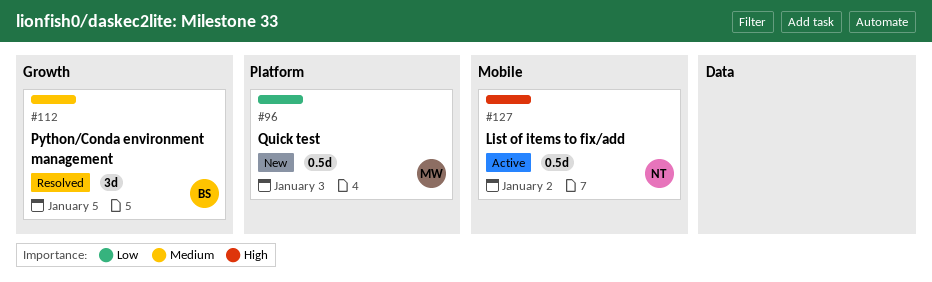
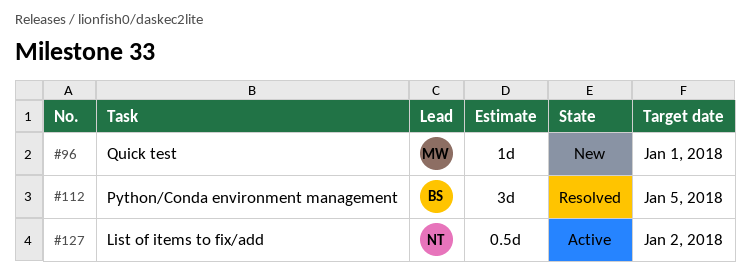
#96, estimate: 0.5d -> 1d
#96, due: Jan 3 -> Jan 1

